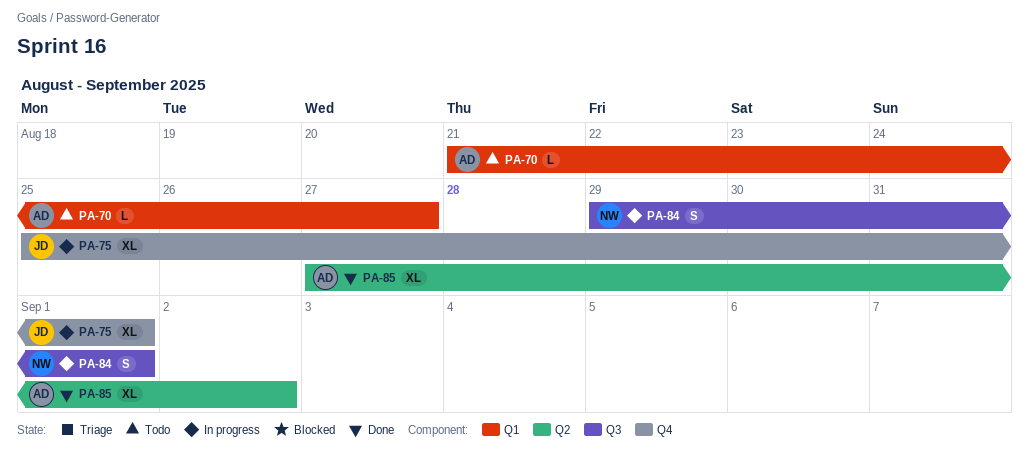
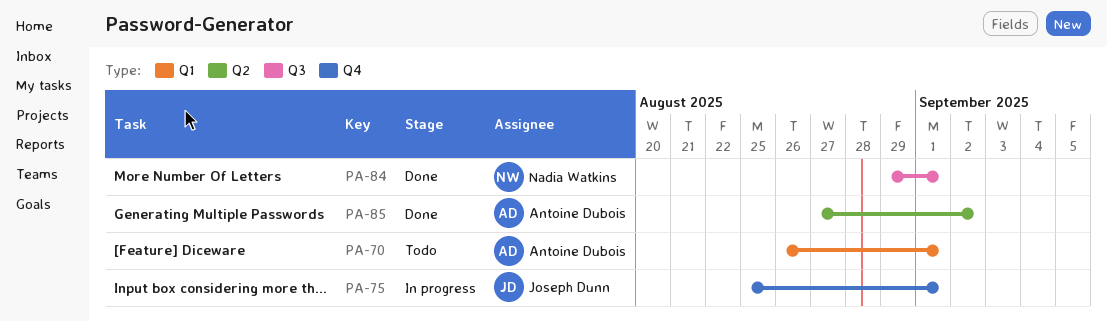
PA-70, start: Aug 21 -> Aug 26
PA-70, due: Aug 27 -> Sep 1
PA-84, status: In progress -> Done

